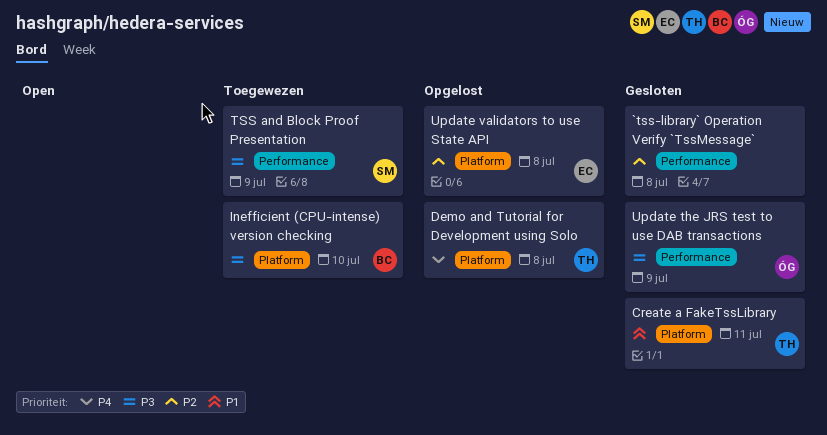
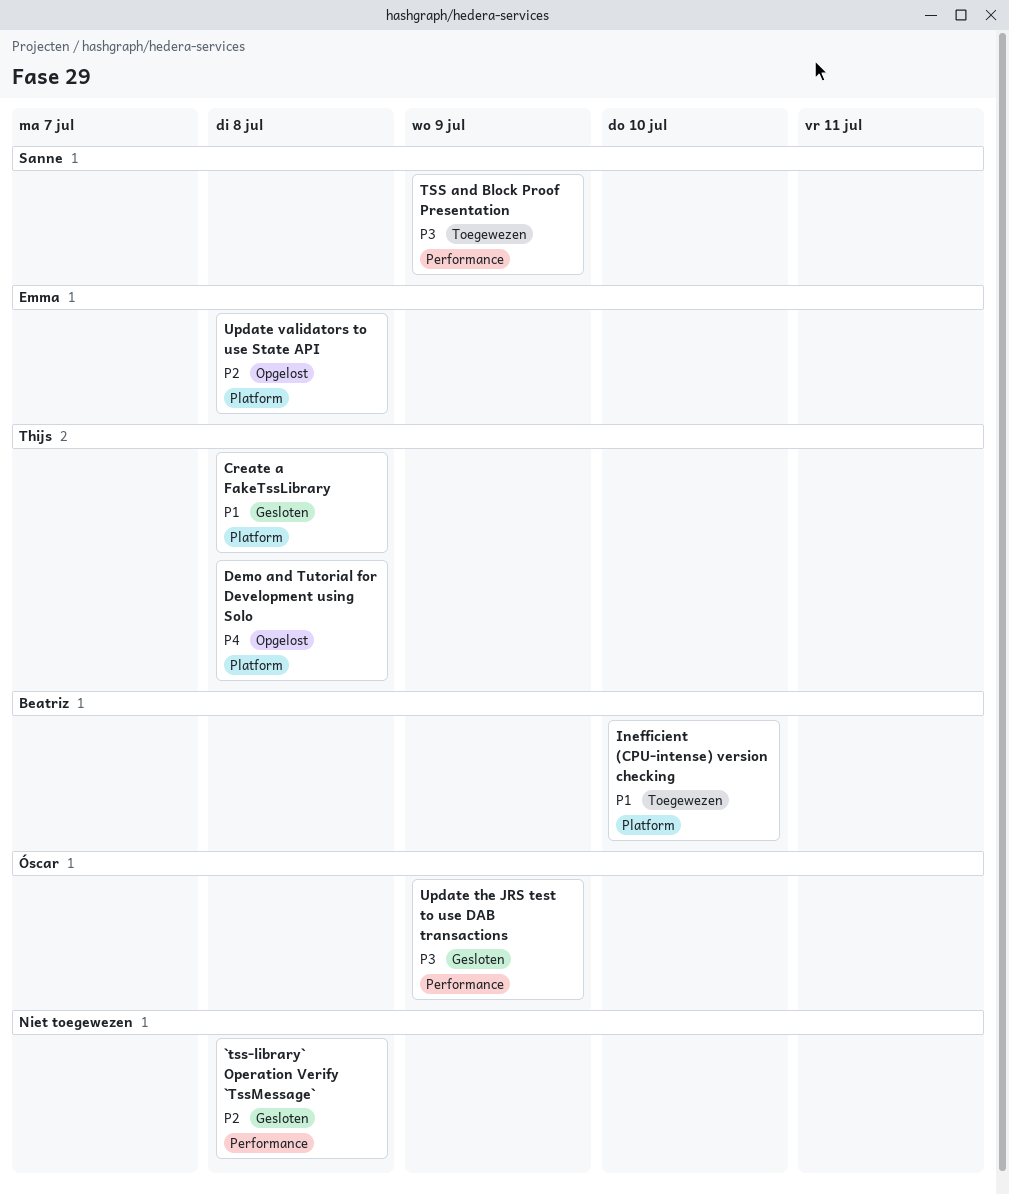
Create a FakeTssLibrary, due: Jul 11 -> Jul 8
Inefficient (CPU-intense) version checking, priority: P3 -> P1

